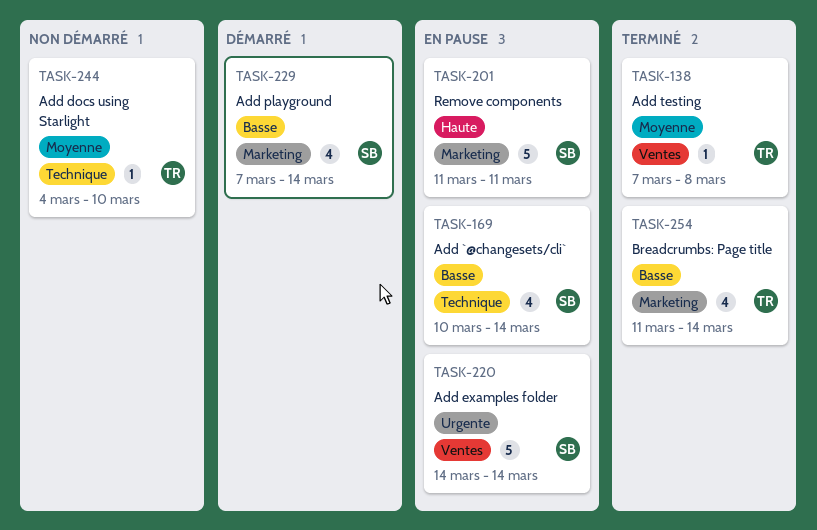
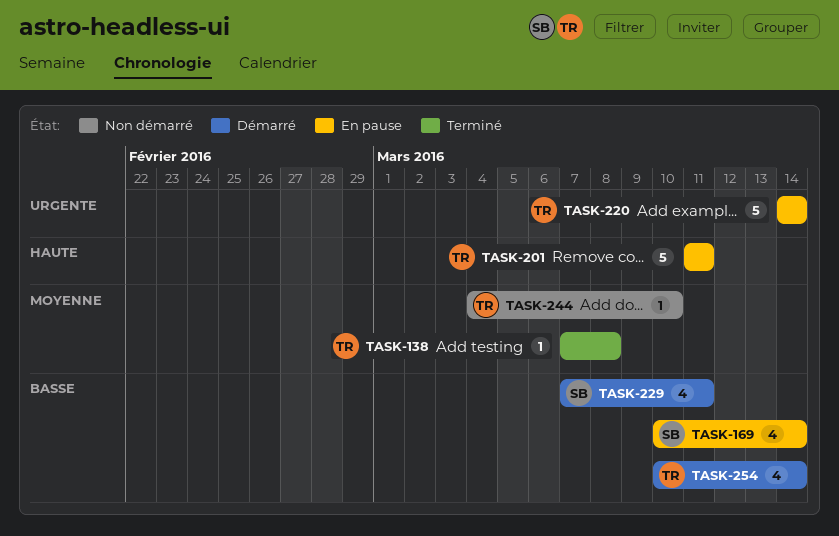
TASK-201, owner: SB -> TR
TASK-220, owner: SB -> TR
TASK-229, due: Mar 14 -> Mar 11
TASK-254, status: Terminé -> Démarré
TASK-254, start: Mar 11 -> Mar 10

